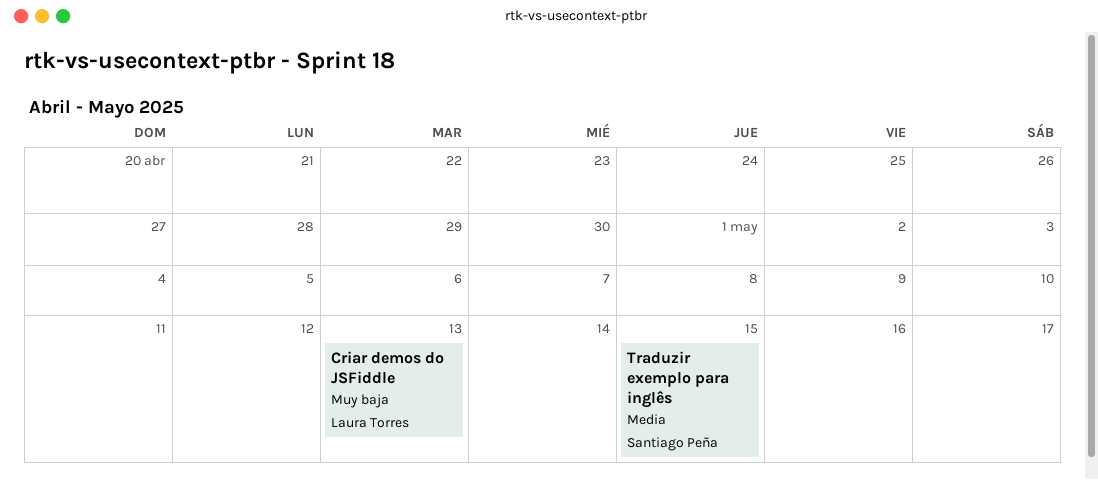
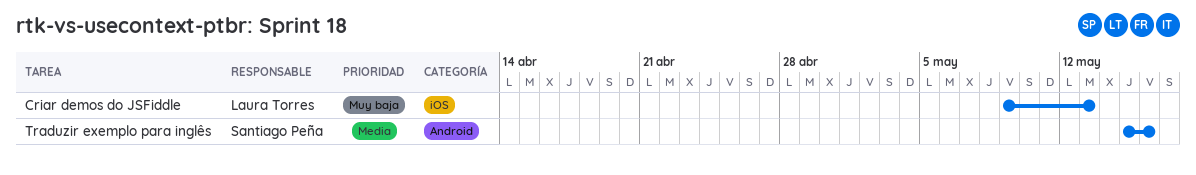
Traduzir exemplo para inglês, due: May 15 -> May 16

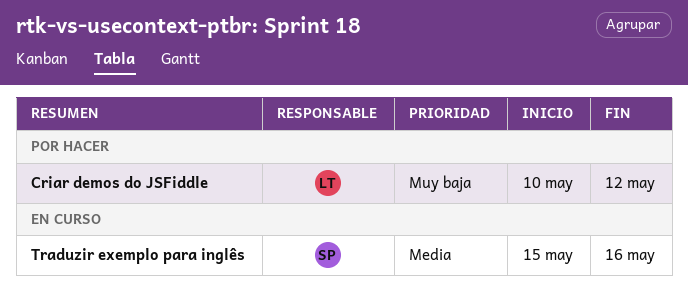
Criar demos do JSFiddle, start: May 9 -> May 10
Criar demos do JSFiddle, due: May 13 -> May 12

